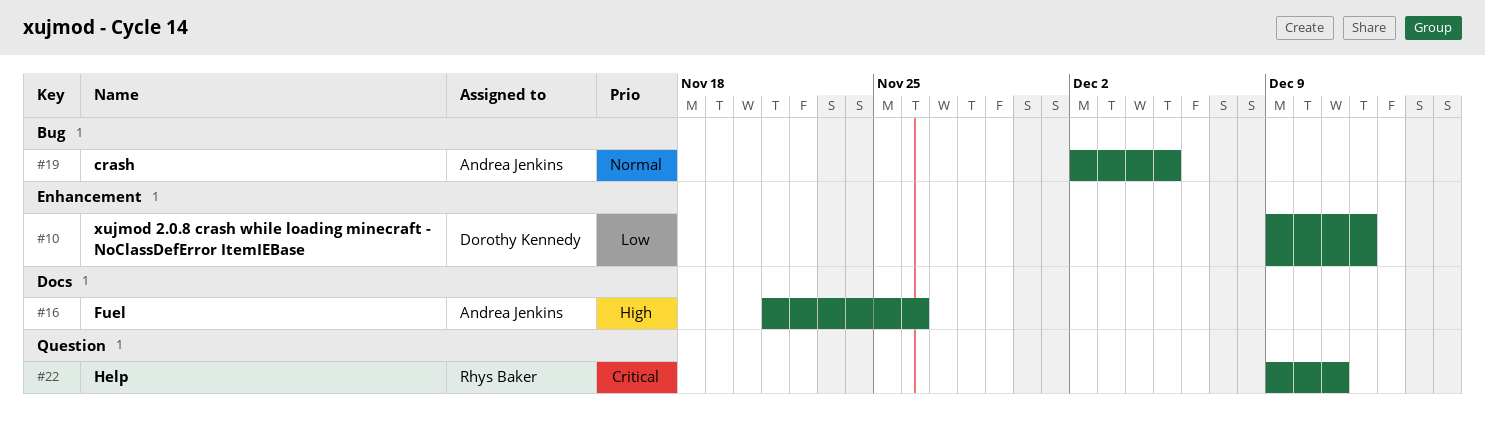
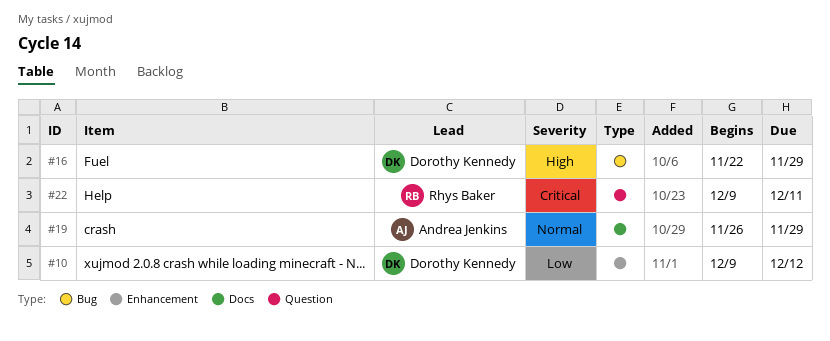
#16, owner: Andrea Jenkins -> Dorothy Kennedy
#16, label: Docs -> Bug
#16, start: Nov 21 -> Nov 22
#16, due: Nov 26 -> Nov 29
#19, label: Bug -> Docs
#19, start: Dec 2 -> Nov 26
#19, due: Dec 5 -> Nov 29

